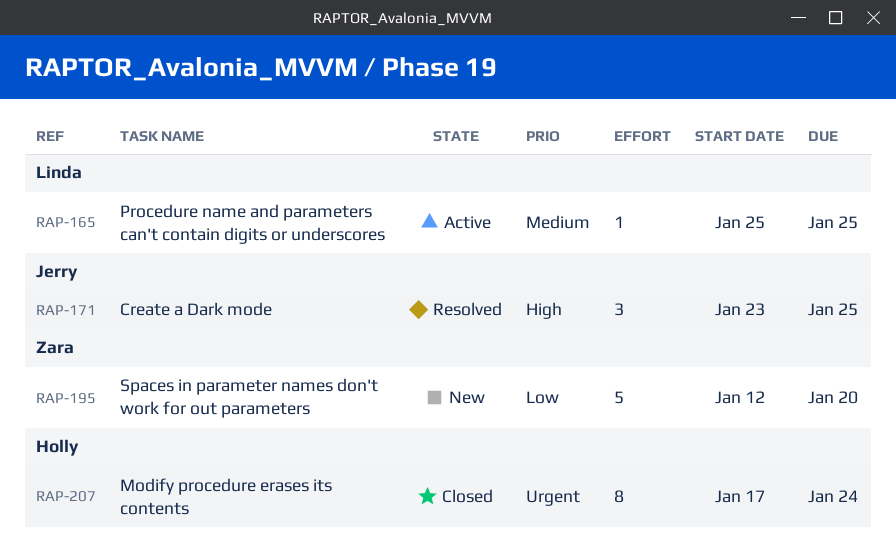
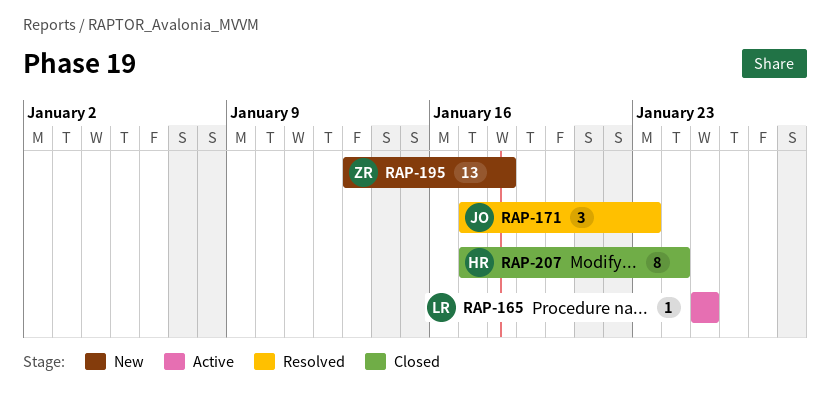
RAP-171, start: Jan 23 -> Jan 17
RAP-171, due: Jan 25 -> Jan 23
RAP-195, estimate: 5 -> 13
RAP-195, start: Jan 12 -> Jan 13
RAP-195, due: Jan 20 -> Jan 18

